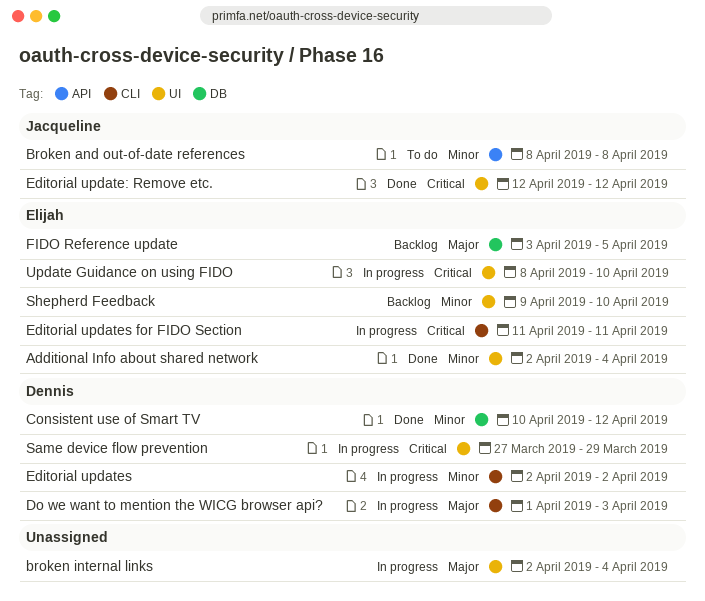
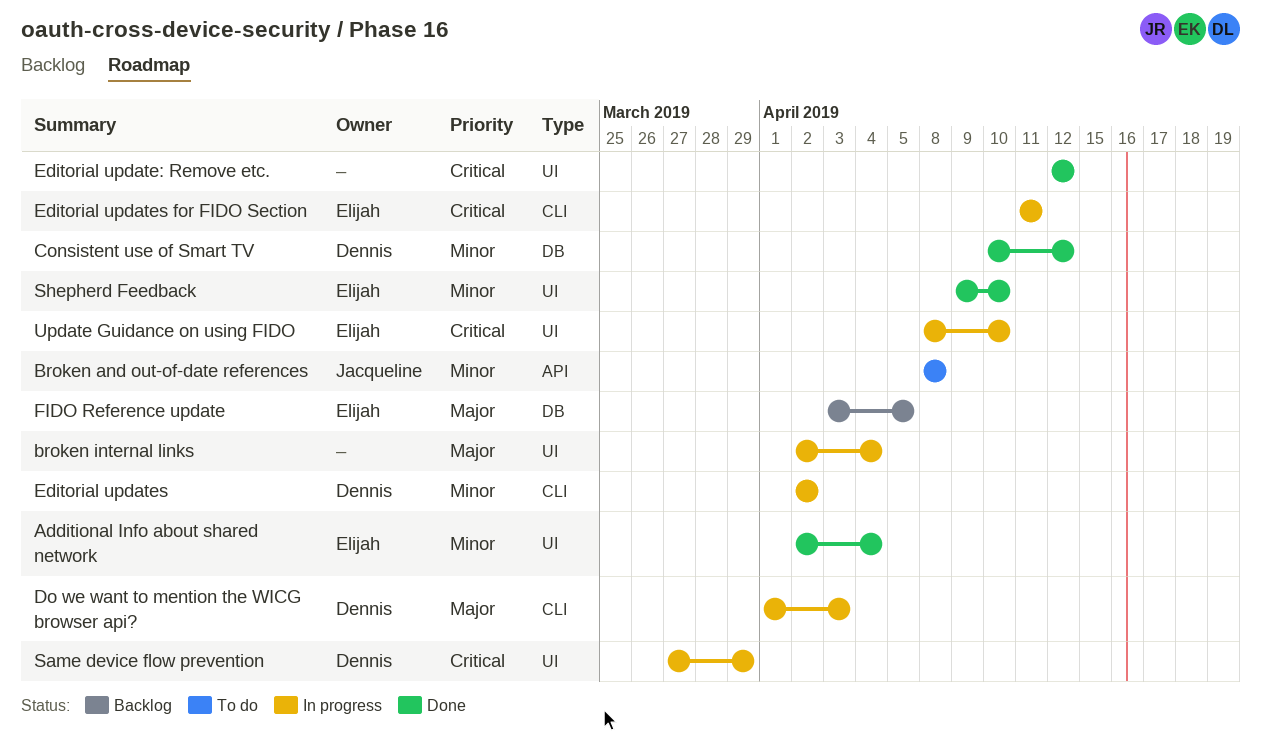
Editorial update: Remove etc., owner: Jacqueline -> none
Shepherd Feedback, status: Backlog -> Done

